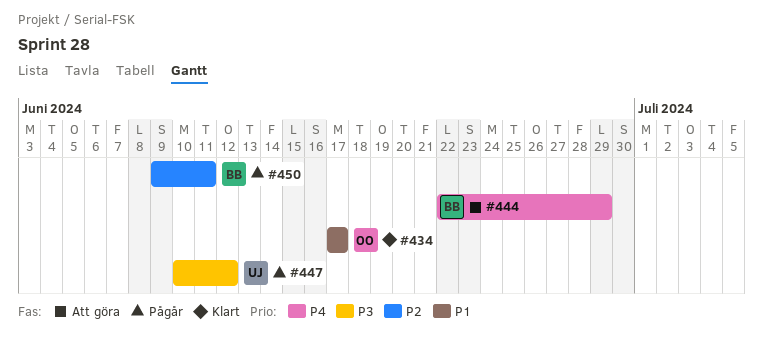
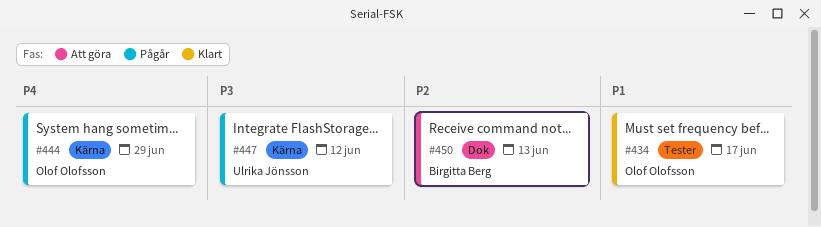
#444, status: Att göra -> Pågår
#444, owner: Birgitta Berg -> Olof Olofsson
#450, status: Pågår -> Att göra
#450, due: Jun 11 -> Jun 13

